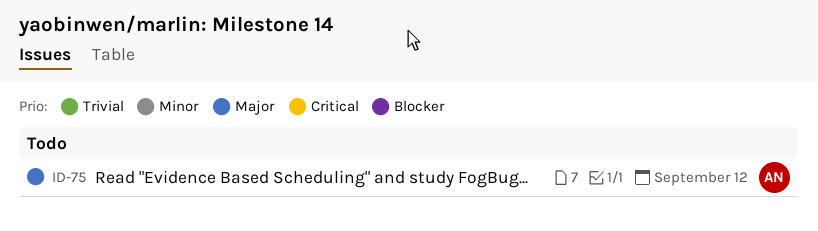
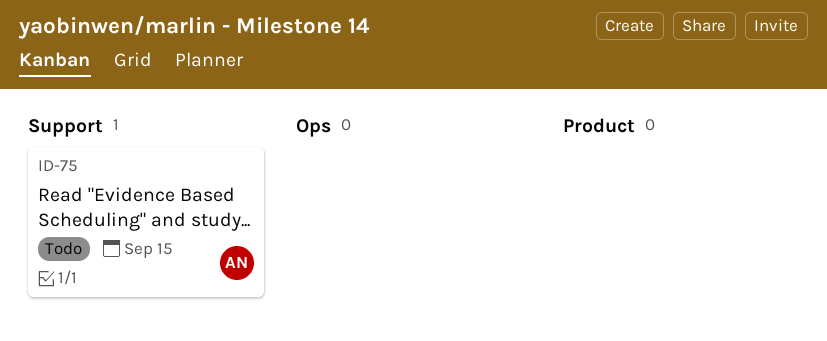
ID-75, due: Sep 12 -> Sep 15

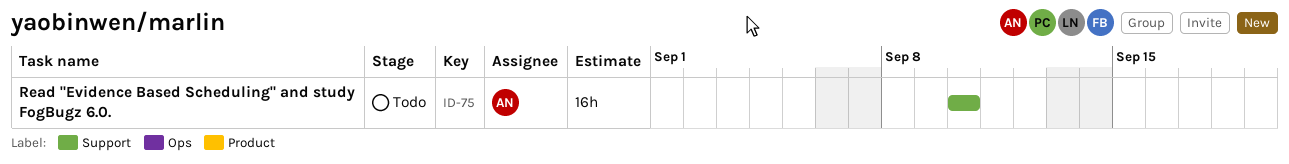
ID-75, due: Sep 15 -> Sep 10

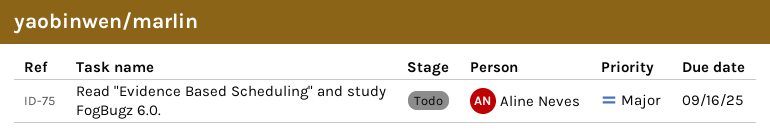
ID-75, due: Sep 10 -> Sep 16

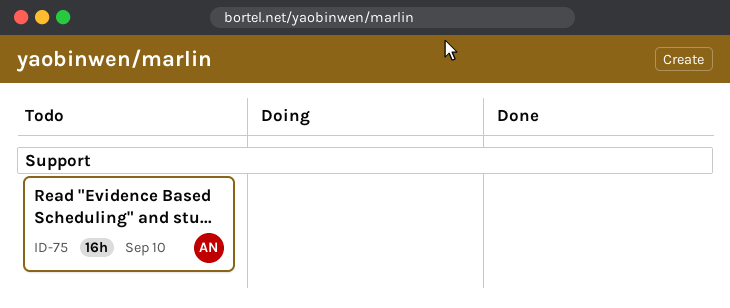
ID-75, due: Sep 16 -> Sep 10

